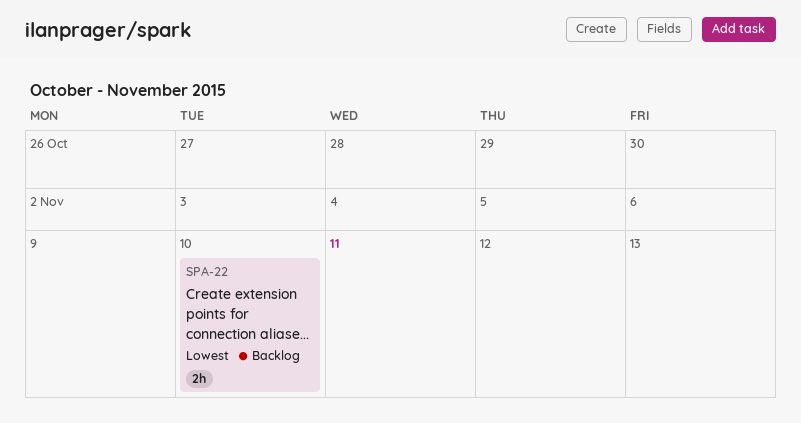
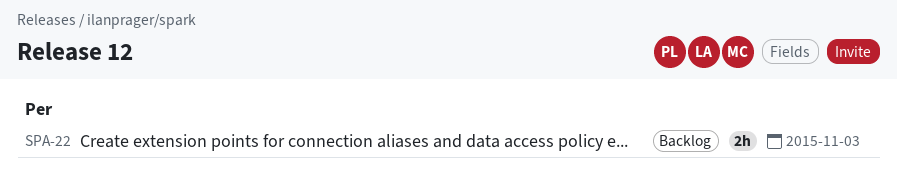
SPA-22, due: Nov 10 -> Nov 3

